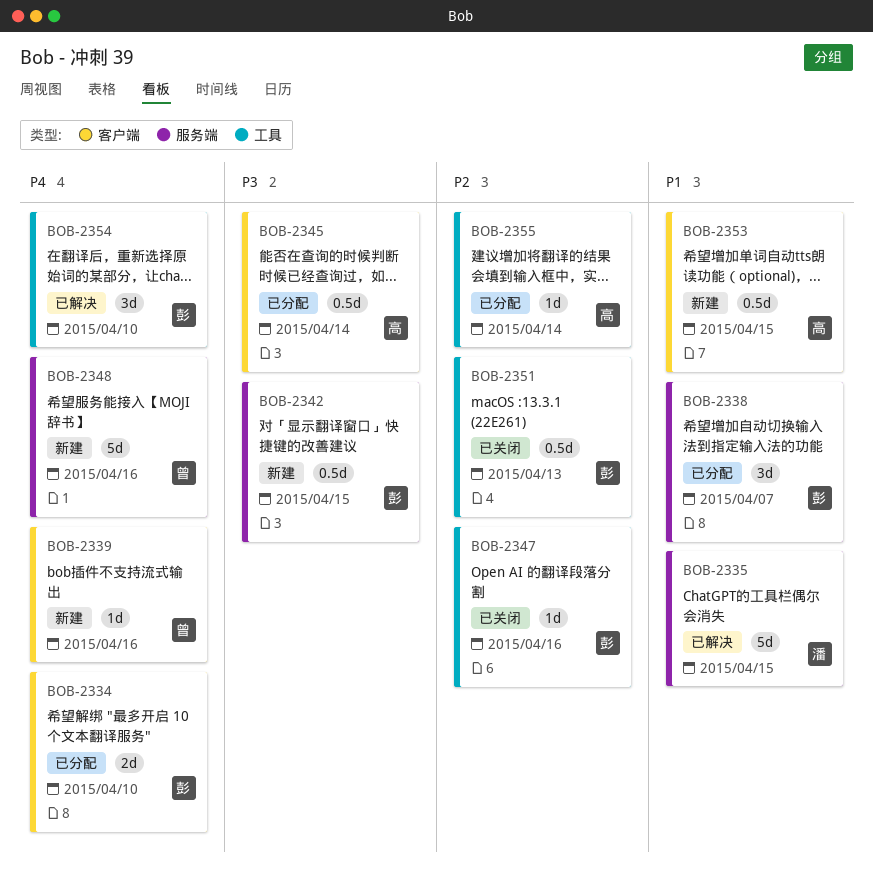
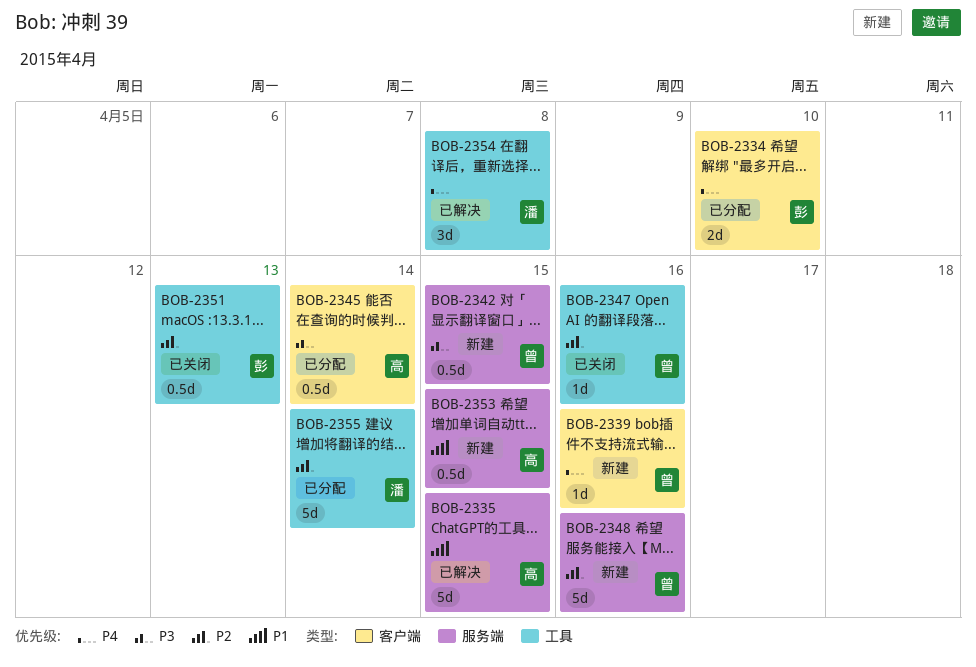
BOB-2335, owner: 潘 -> 高
BOB-2338: present -> none
BOB-2342, owner: 彭 -> 曾
BOB-2347, owner: 彭 -> 曾
BOB-2348, priority: P4 -> P2
BOB-2353, label: 客户端 -> 服务端
BOB-2354, owner: 彭 -> 潘
BOB-2354, due: Apr 10 -> Apr 8
BOB-2355, owner: 高 -> 潘
BOB-2355, estimate: 1d -> 5d

